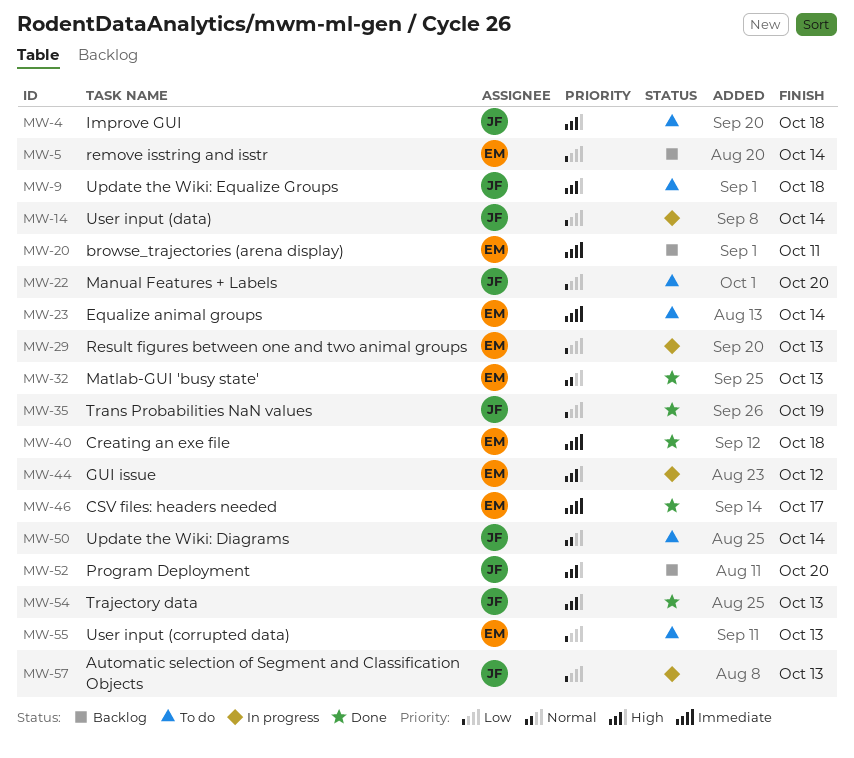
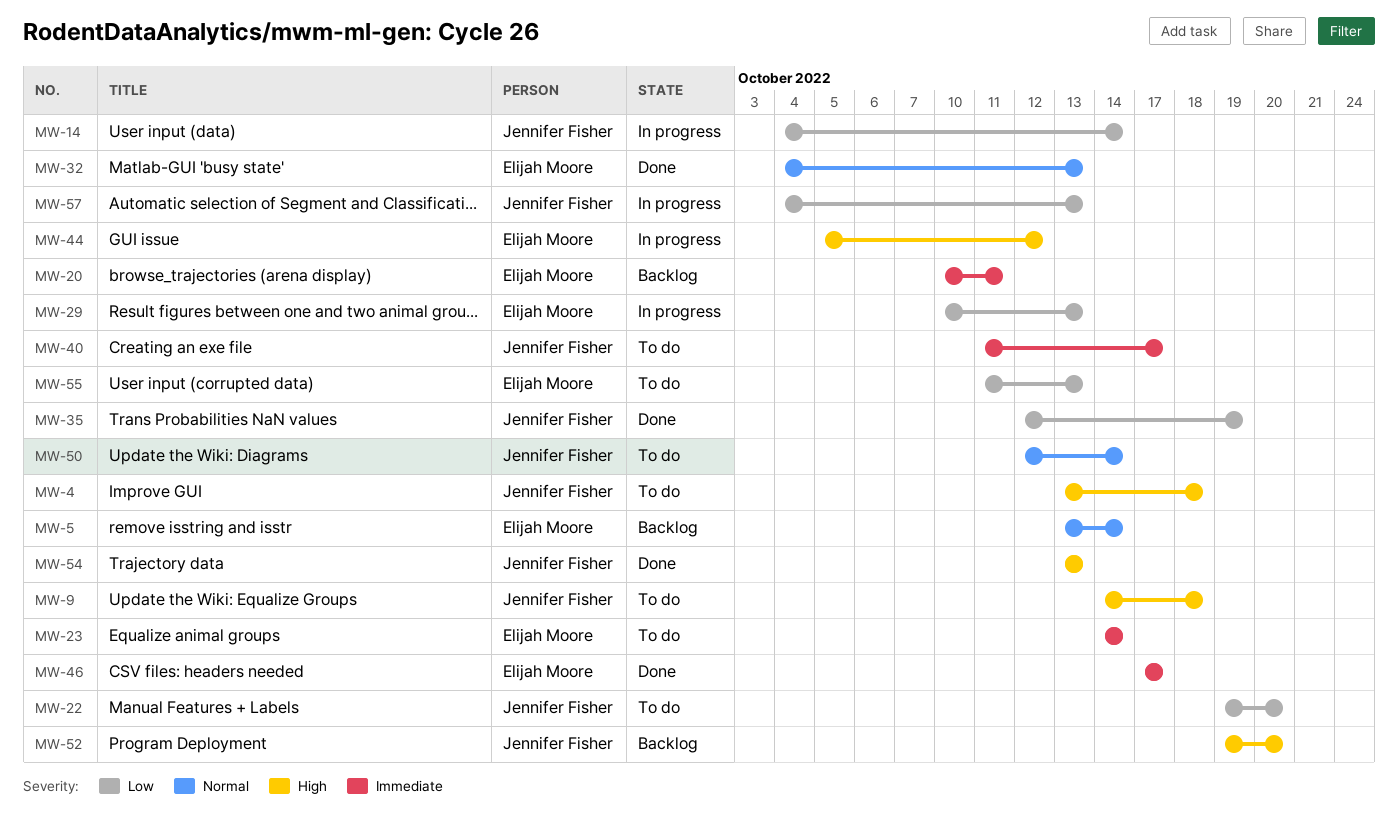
MW-5, priority: Low -> Normal
MW-40, status: Done -> To do
MW-40, owner: Elijah Moore -> Jennifer Fisher
MW-40, due: Oct 18 -> Oct 17

